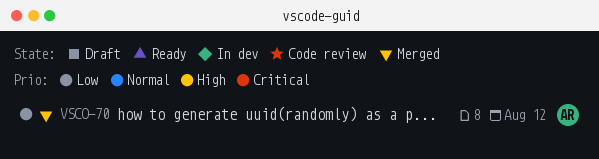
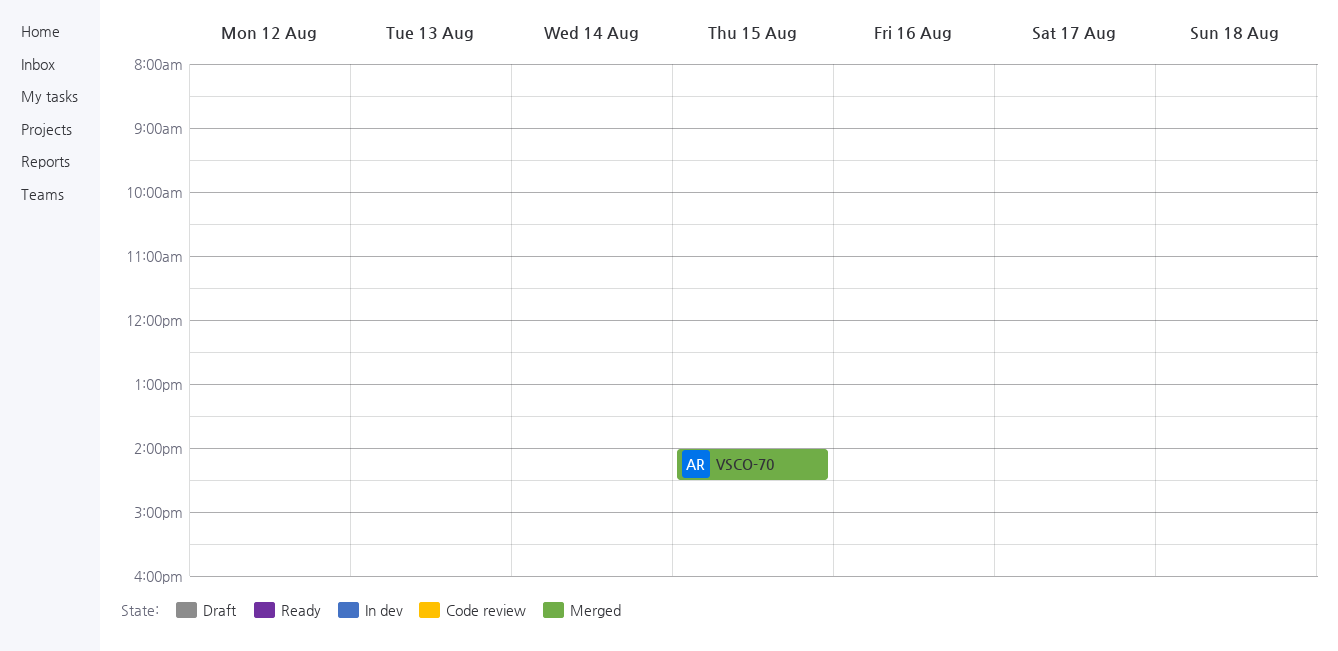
VSCO-70, day: Aug 12 -> Aug 15

